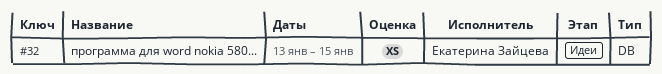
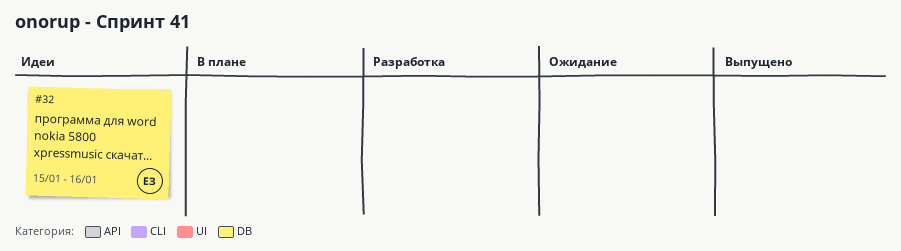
#32, start: Jan 13 -> Jan 15
#32, due: Jan 15 -> Jan 16

